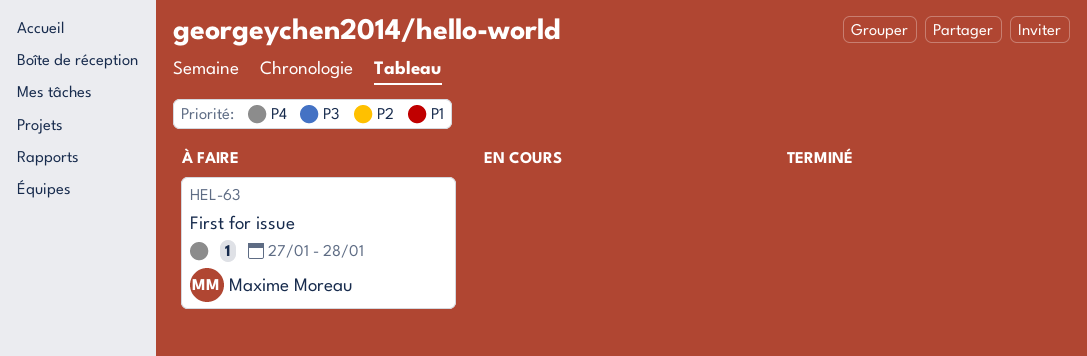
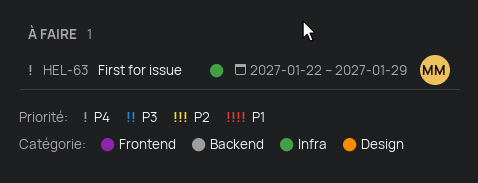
HEL-63, start: Jan 27 -> Jan 22
HEL-63, due: Jan 28 -> Jan 29

